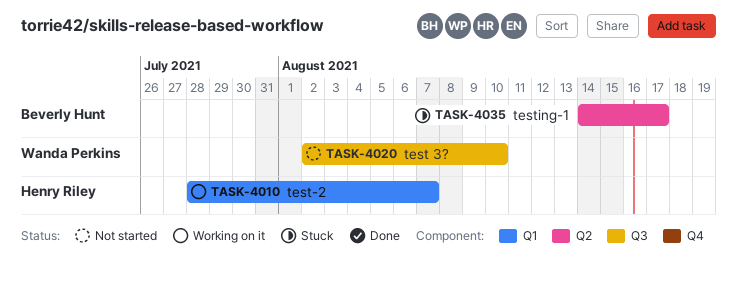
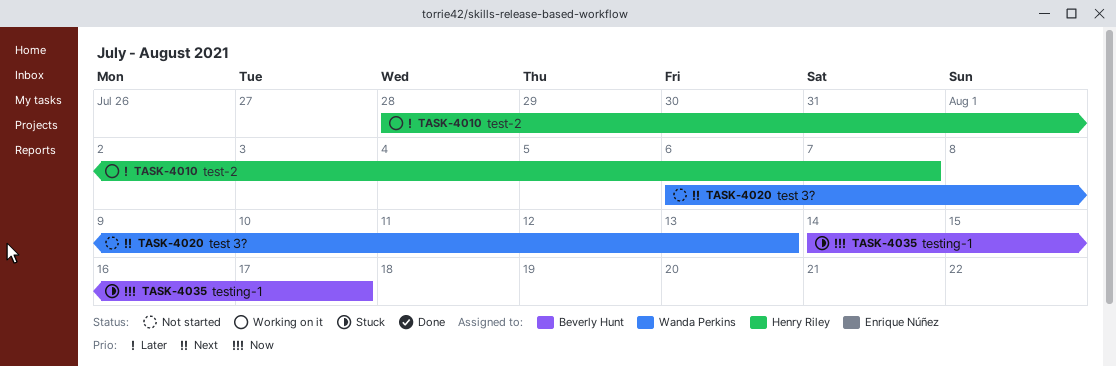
TASK-4020, start: Aug 2 -> Aug 6
TASK-4020, due: Aug 10 -> Aug 13

